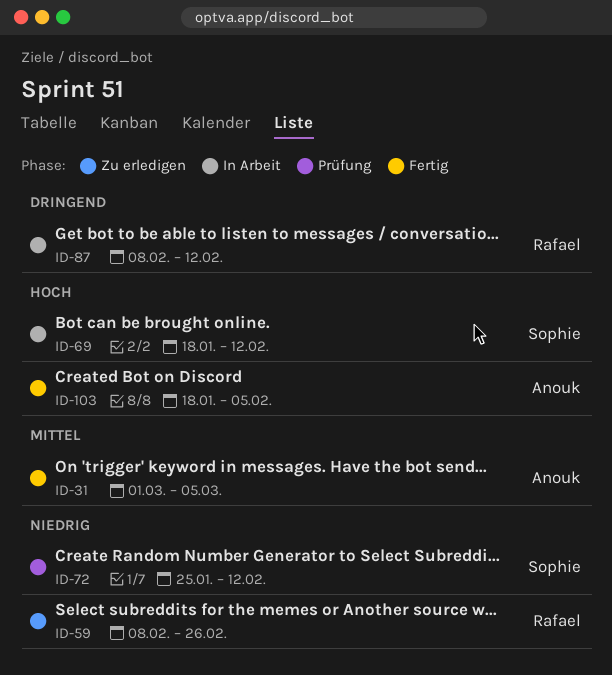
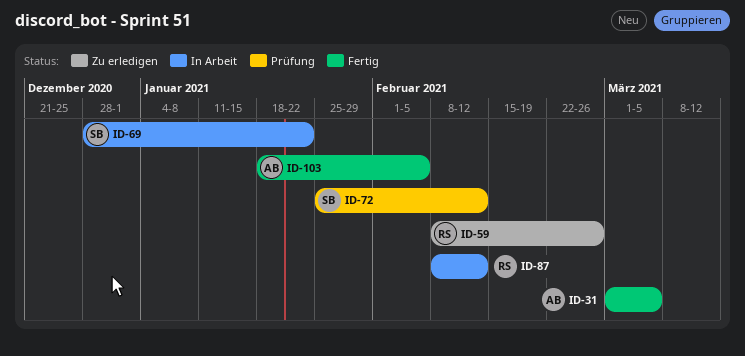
ID-69, start: Jan 18 -> Dec 28
ID-69, due: Feb 12 -> Jan 22

